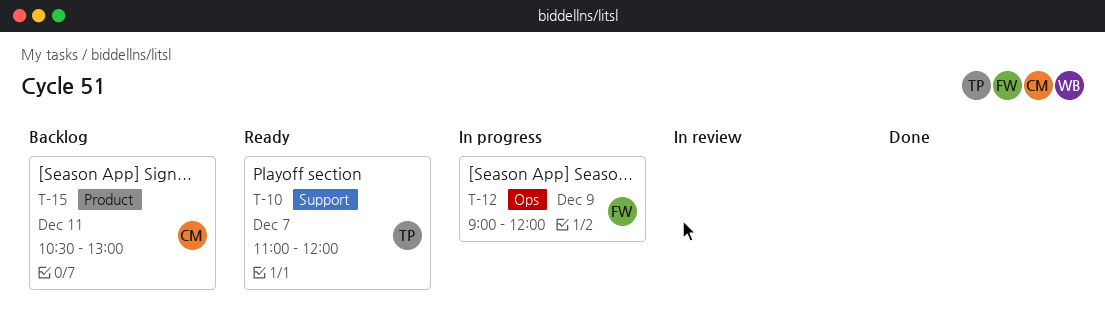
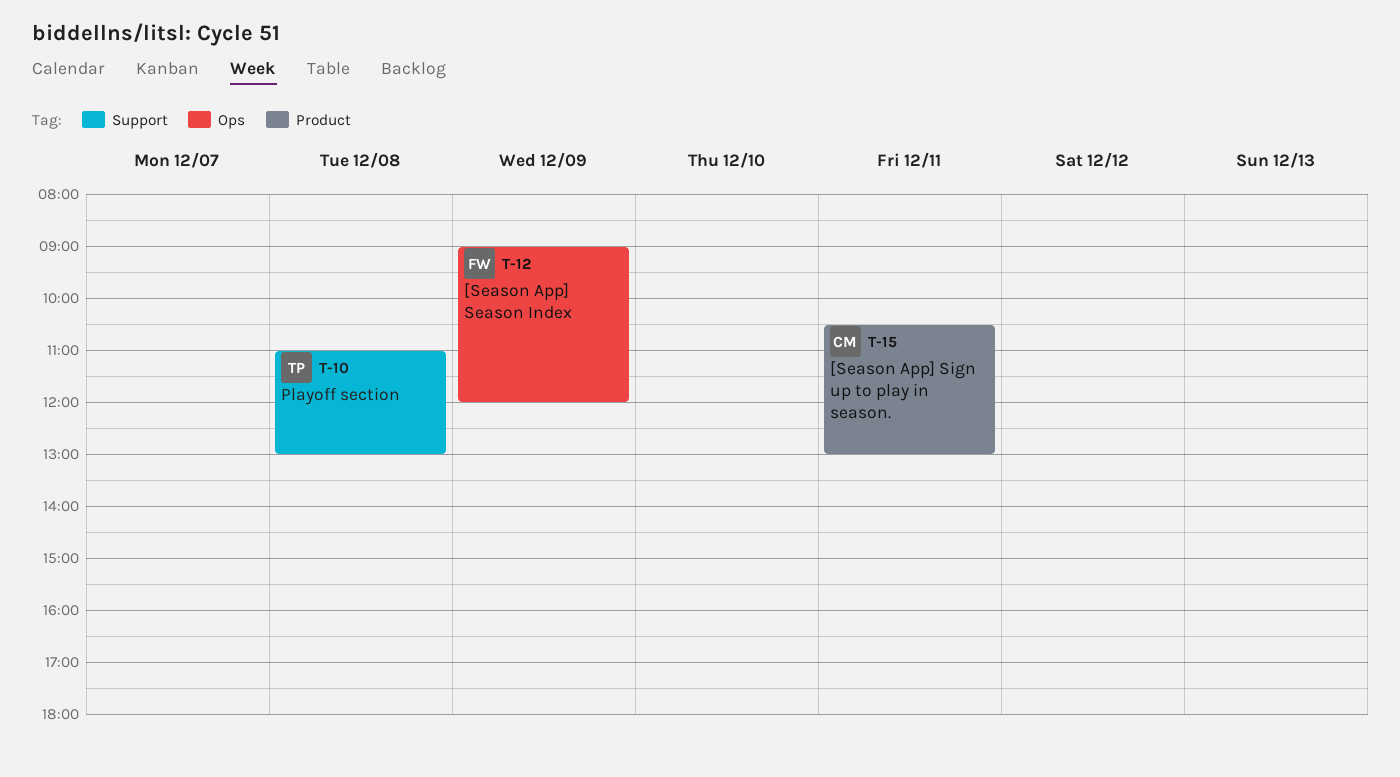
T-10, day: Dec 7 -> Dec 8
T-10, ends: 12:00 -> 13:00

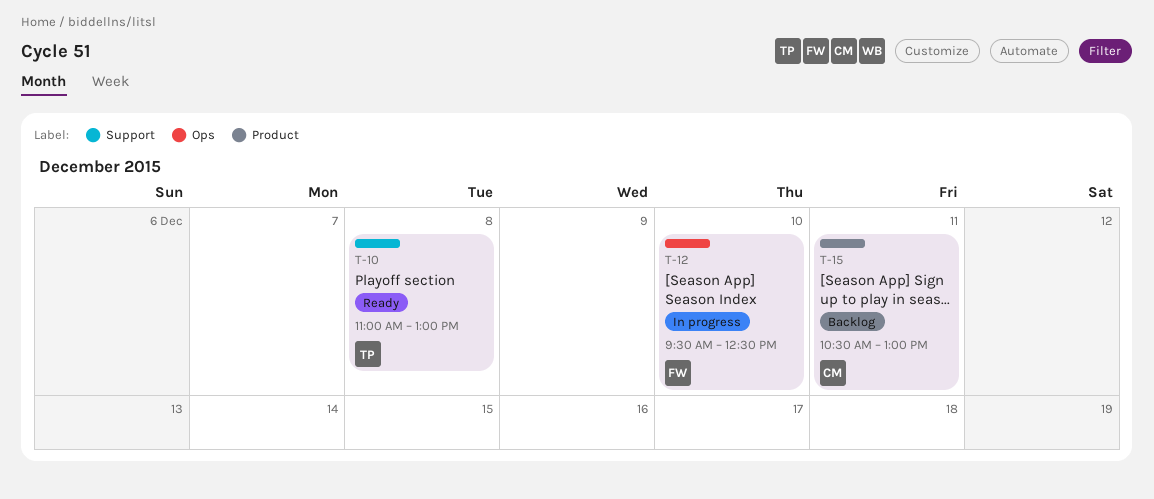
T-12, day: Dec 9 -> Dec 10
T-12, begins: 09:00 -> 09:30
T-12, ends: 12:00 -> 12:30

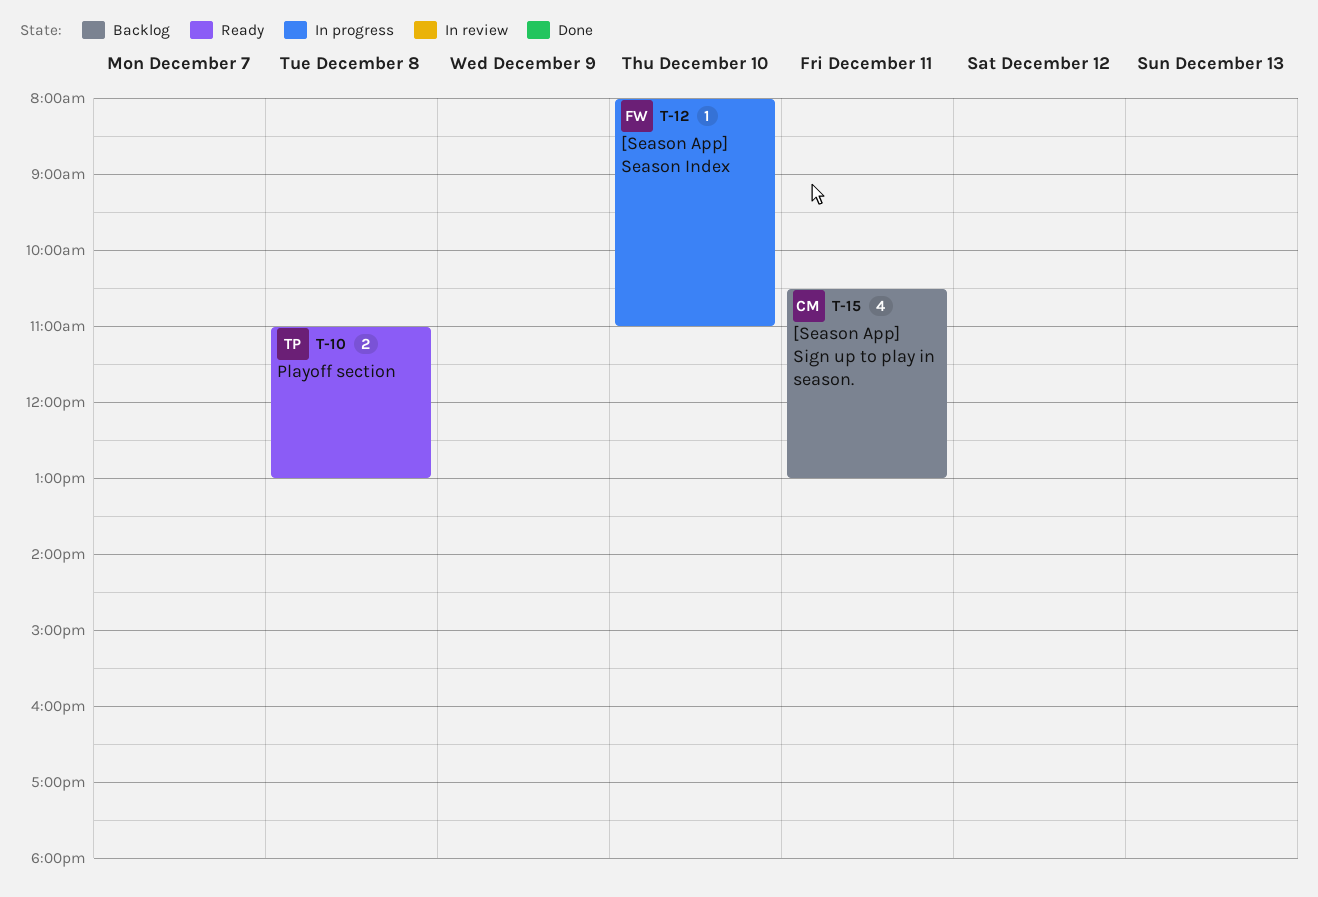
T-12, begins: 09:30 -> 08:00
T-12, ends: 12:30 -> 11:00

